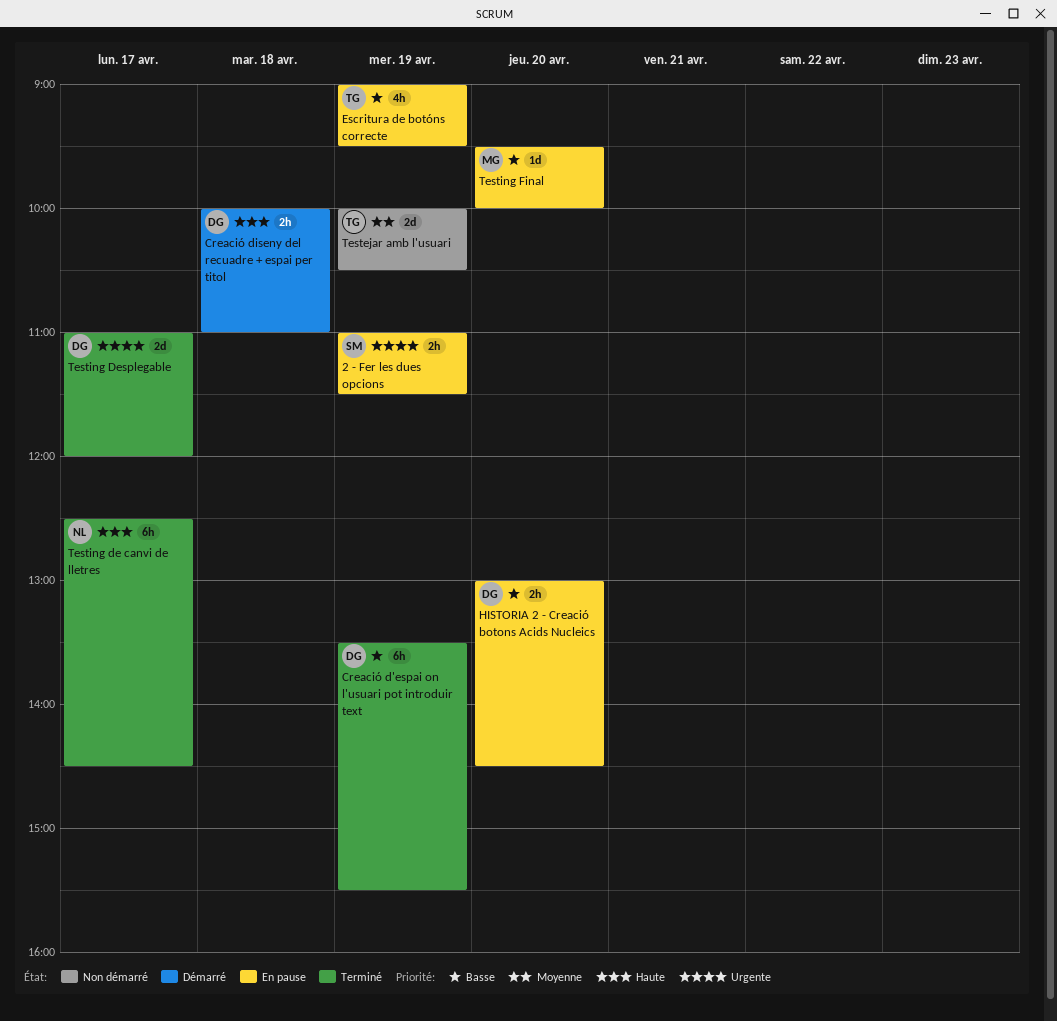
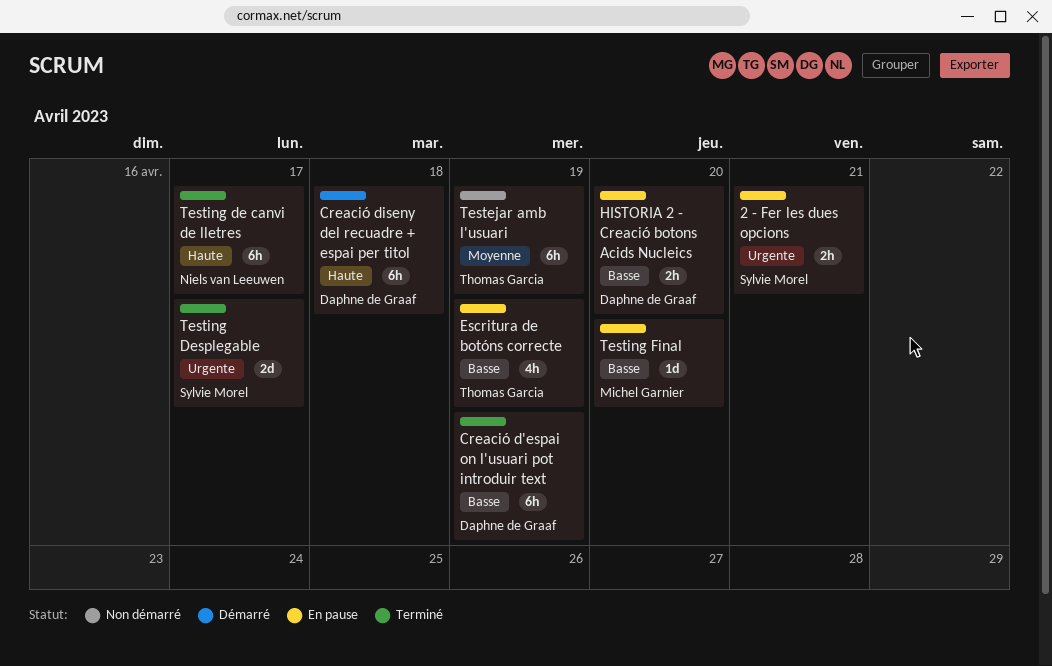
2 - Fer les dues opcions, day: Apr 19 -> Apr 21
Creació diseny del recuadre + espai per titol, estimate: 2h -> 6h
Testejar amb l'usuari, estimate: 2d -> 6h
Testing Desplegable, owner: Daphne de Graaf -> Sylvie Morel

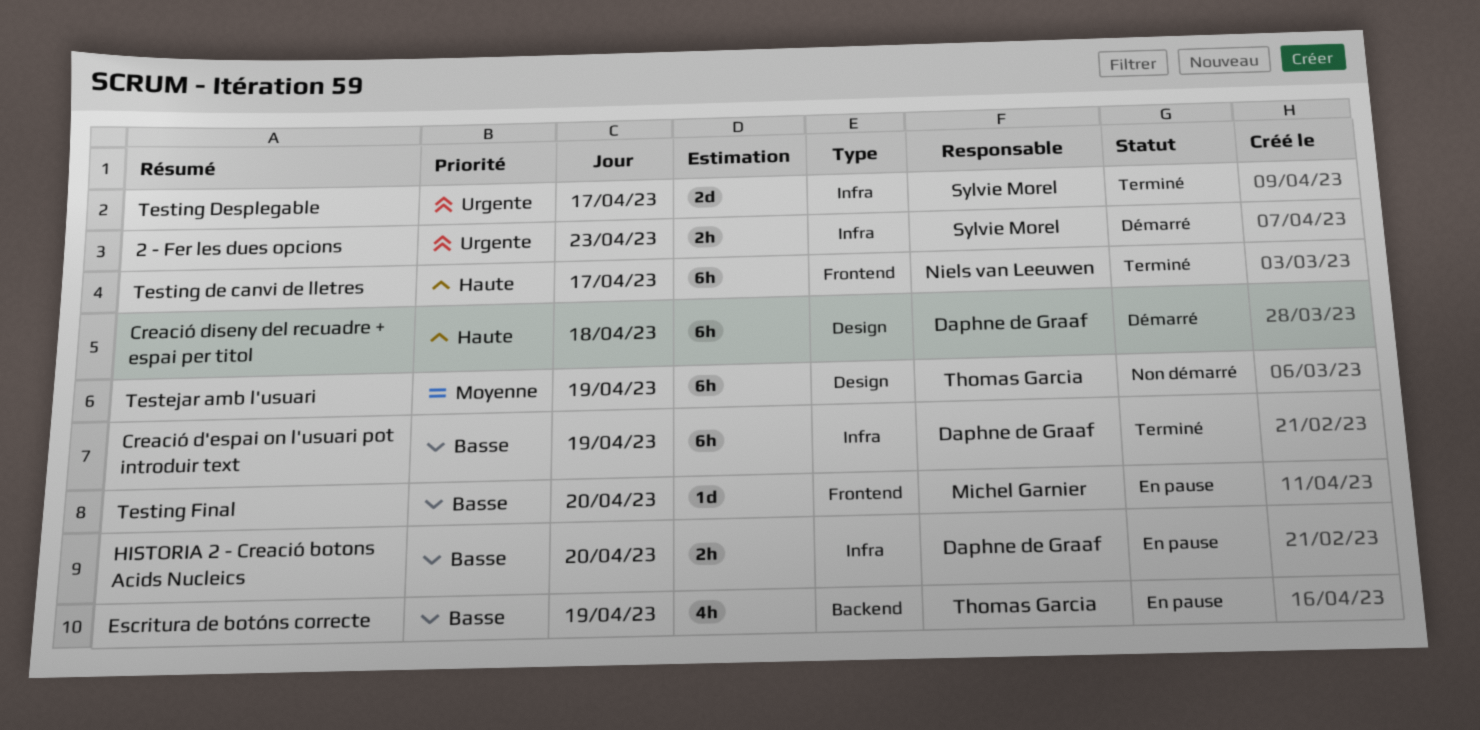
2 - Fer les dues opcions, status: En pause -> Démarré
2 - Fer les dues opcions, day: Apr 21 -> Apr 23

